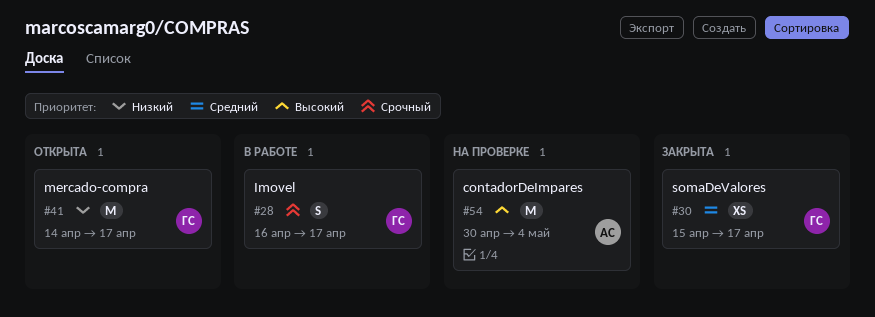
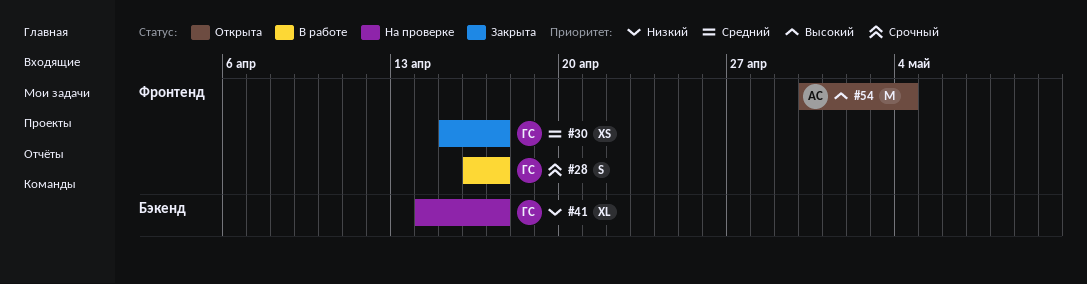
#41, status: Открыта -> На проверке
#41, estimate: M -> XL
#54, status: На проверке -> Открыта

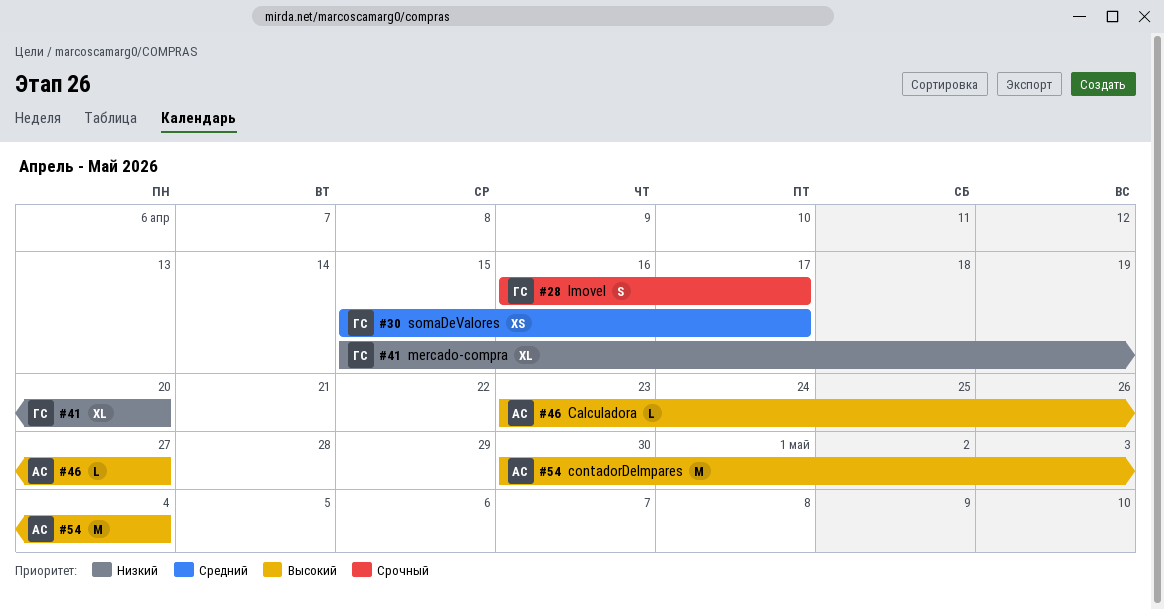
#41, start: Apr 14 -> Apr 15
#41, due: Apr 17 -> Apr 20
#46: none -> present

